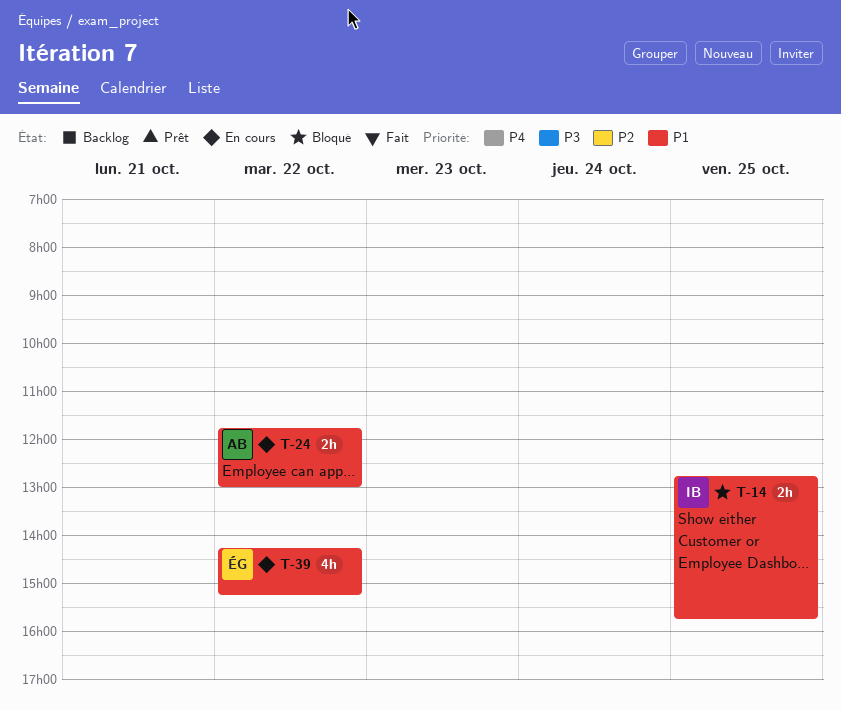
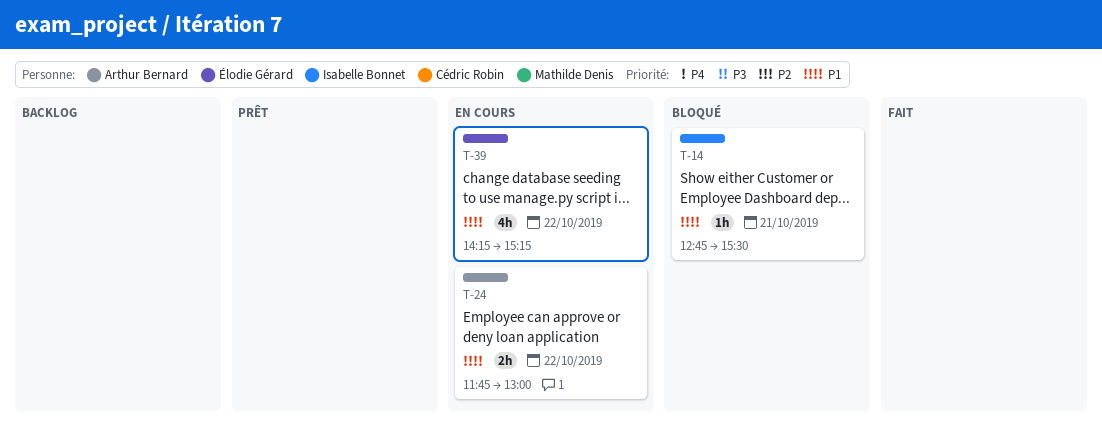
T-14, estimate: 2h -> 1h
T-14, day: Oct 25 -> Oct 21
T-14, ends: 15:45 -> 15:30

